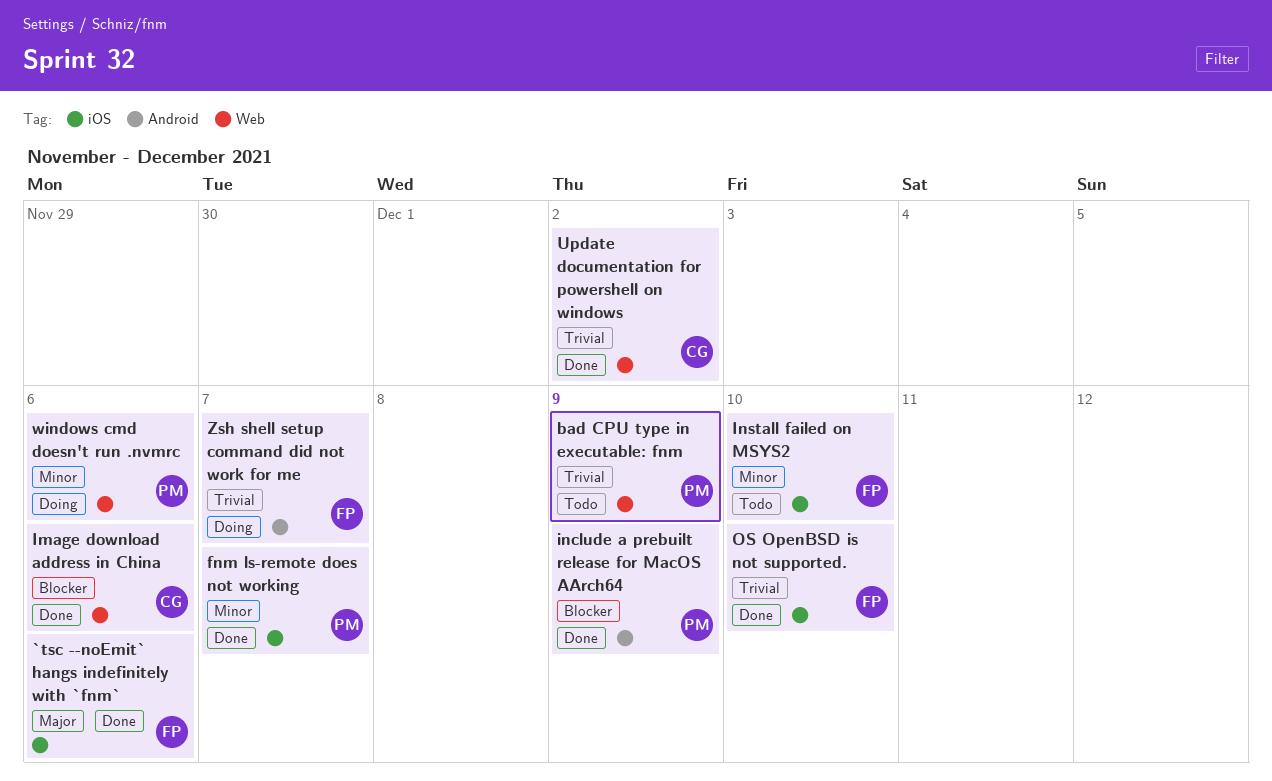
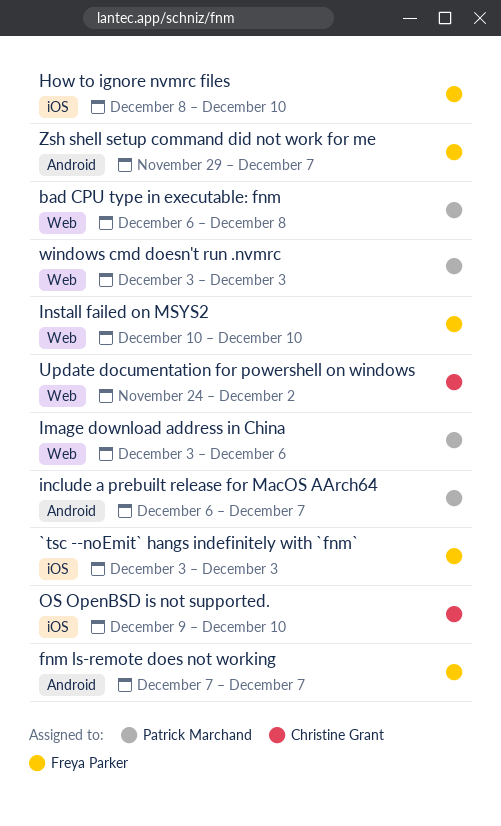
`tsc --noEmit` hangs indefinitely with `fnm`, due: Dec 6 -> Dec 3
bad CPU type in executable: fnm, due: Dec 9 -> Dec 8
fnm ls-remote does not working, owner: Patrick Marchand -> Freya Parker
fnm ls-remote does not working, label: iOS -> Android
How to ignore nvmrc files: none -> present
Image download address in China, owner: Christine Grant -> Patrick Marchand
include a prebuilt release for MacOS AArch64, due: Dec 9 -> Dec 7
Install failed on MSYS2, label: iOS -> Web
OS OpenBSD is not supported., owner: Freya Parker -> Christine Grant
windows cmd doesn't run .nvmrc, due: Dec 6 -> Dec 3

